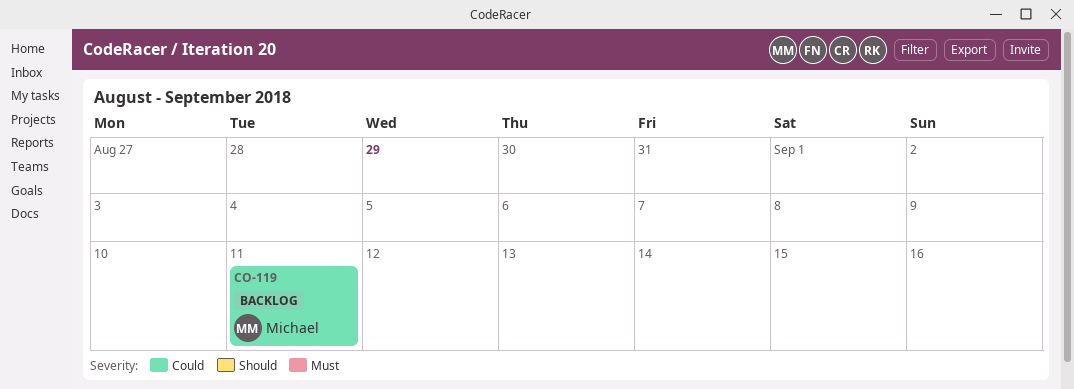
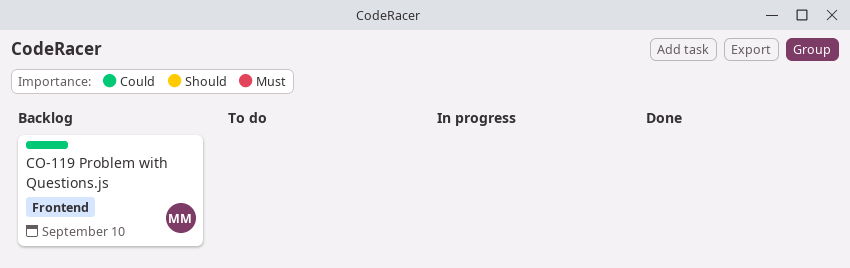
CO-119, due: Sep 11 -> Sep 10

